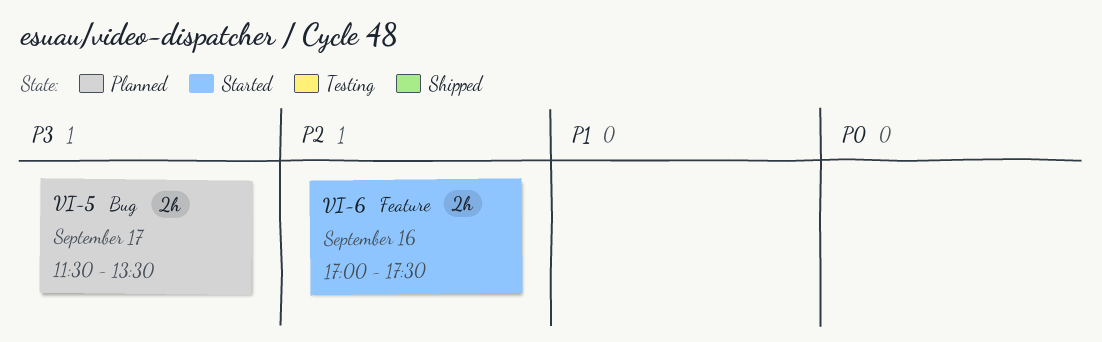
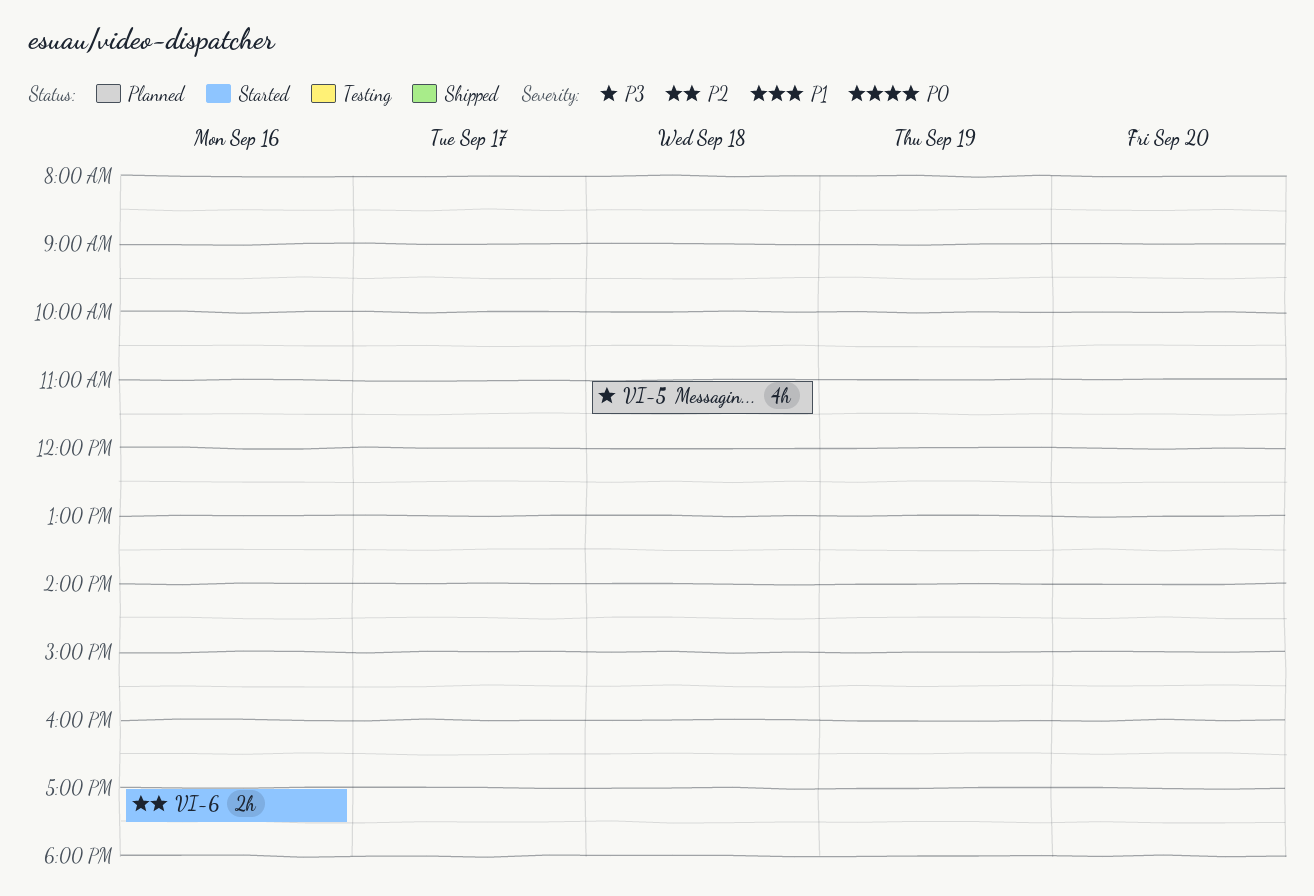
VI-5, estimate: 2h -> 4h
VI-5, day: Sep 17 -> Sep 18
VI-5, begins: 11:30 -> 11:00
VI-5, ends: 13:30 -> 11:30

